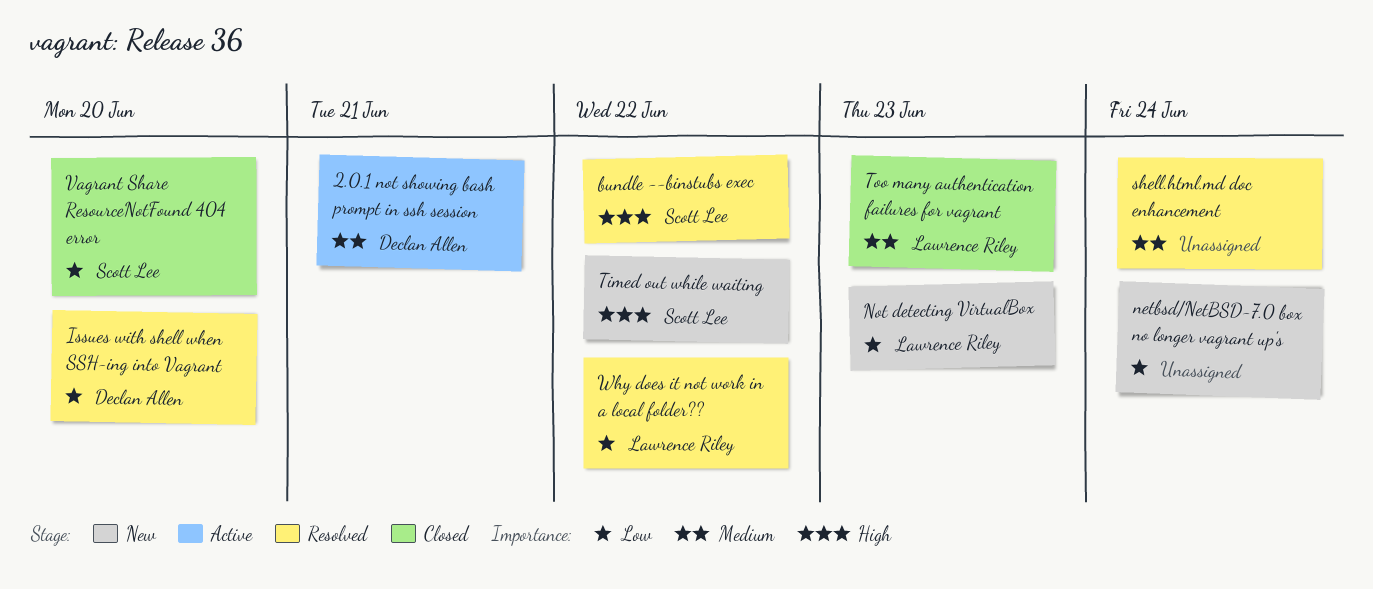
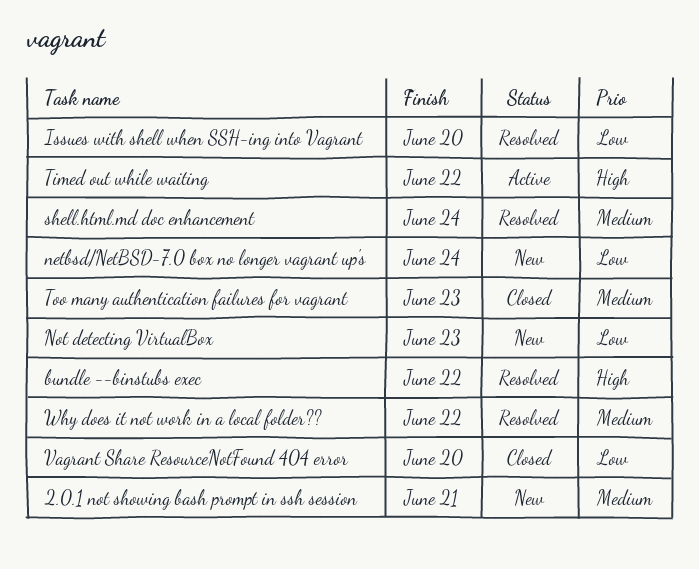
2.0.1 not showing bash prompt in ssh session, status: Active -> New
Timed out while waiting, status: New -> Active
Why does it not work in a local folder??, priority: Low -> Medium

